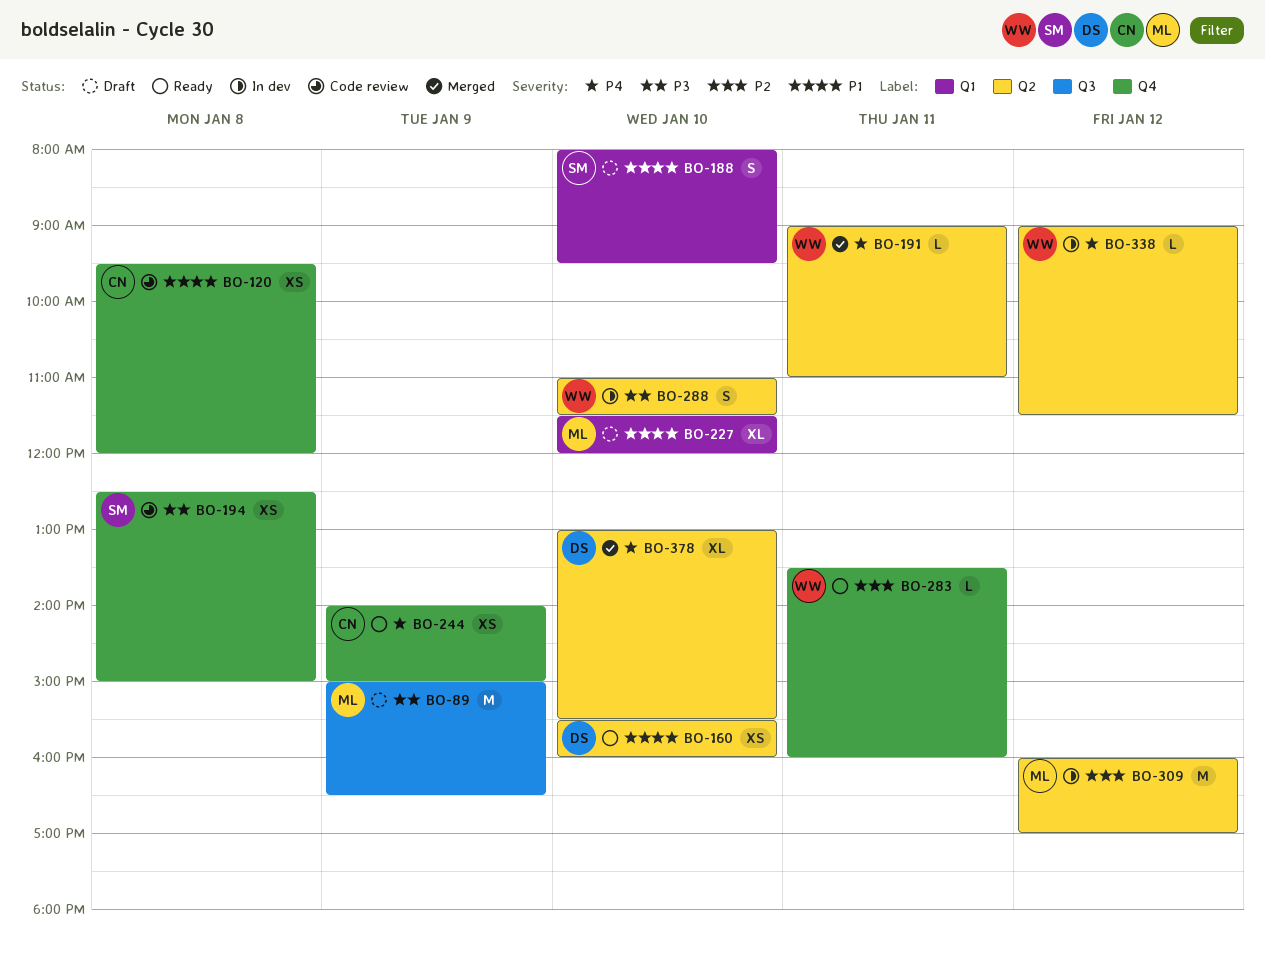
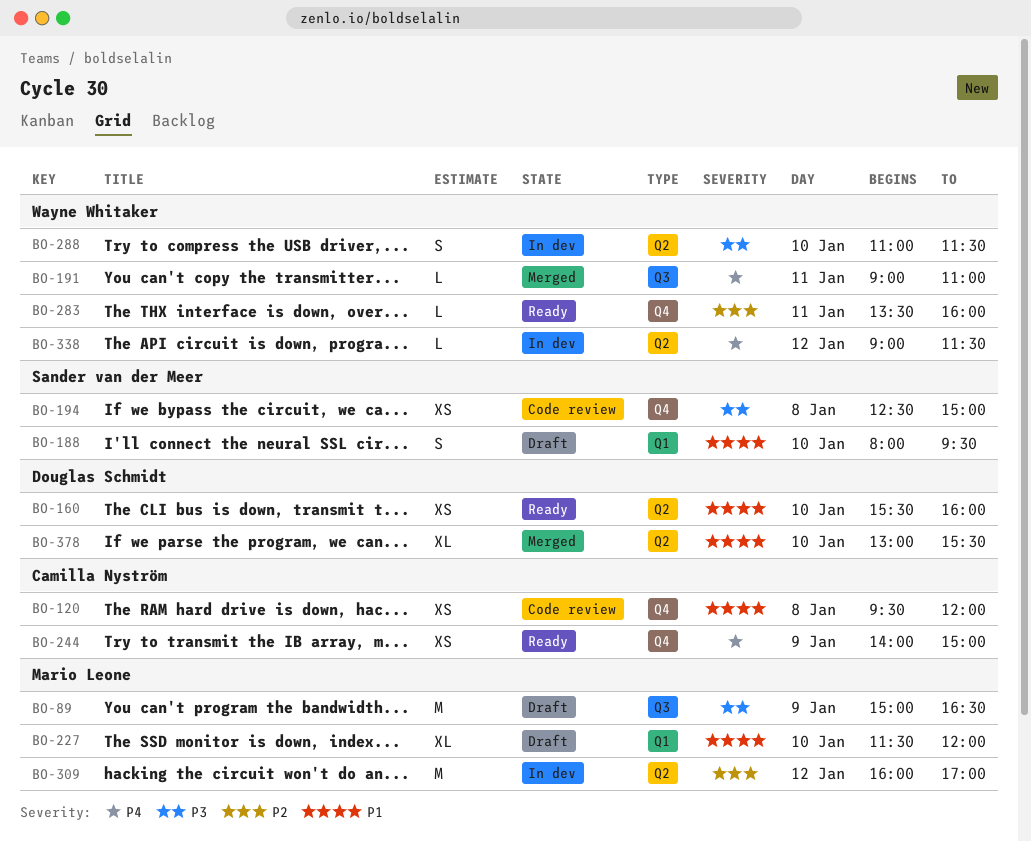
BO-191, label: Q2 -> Q3
BO-378, priority: P4 -> P1

